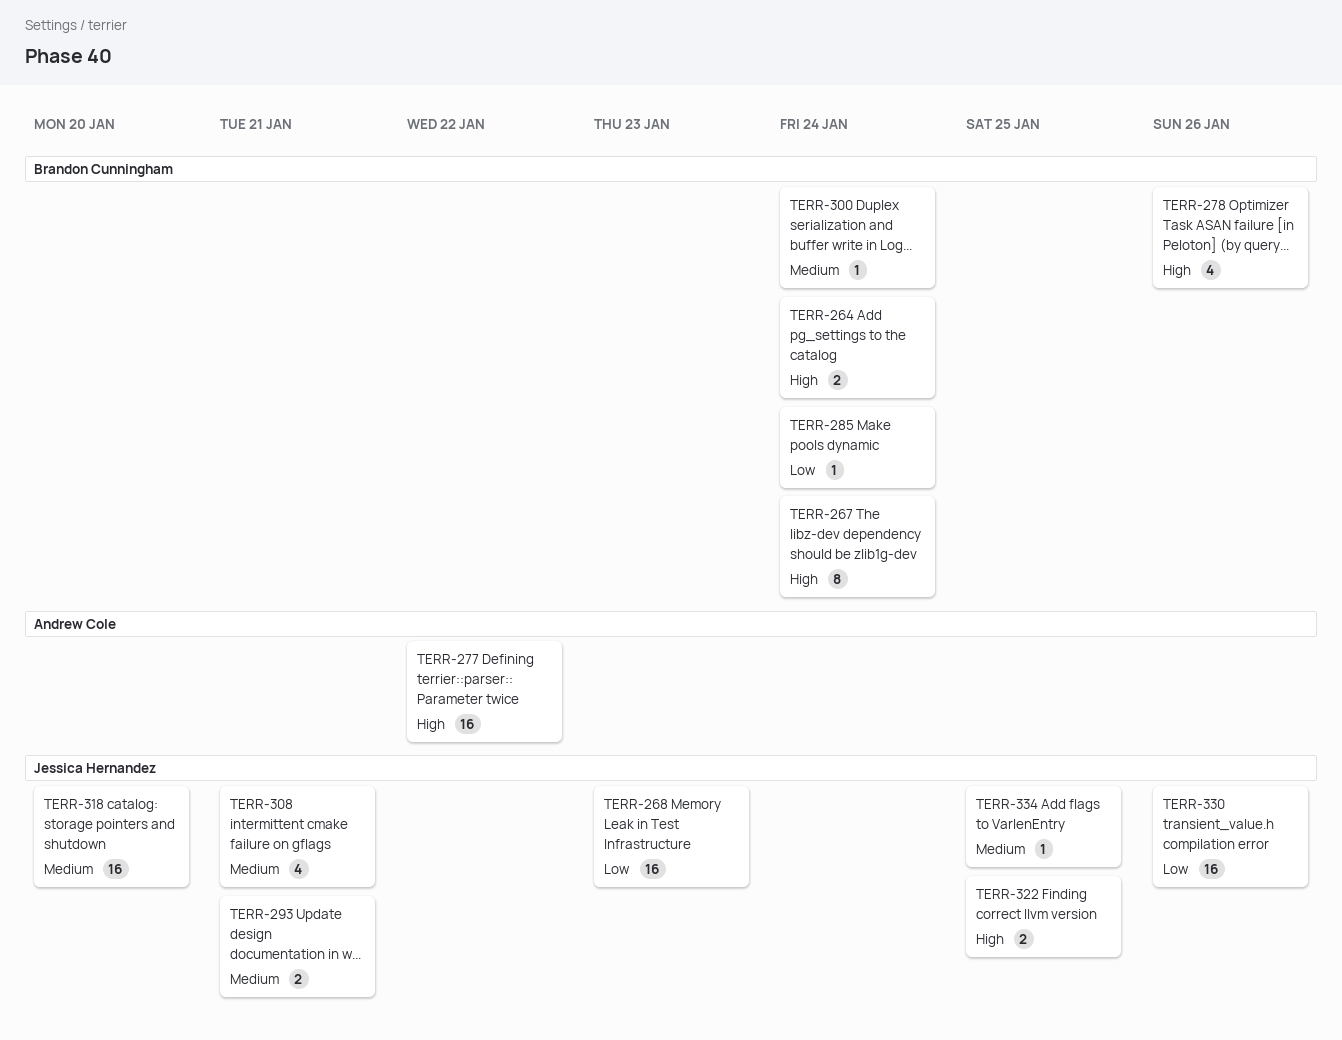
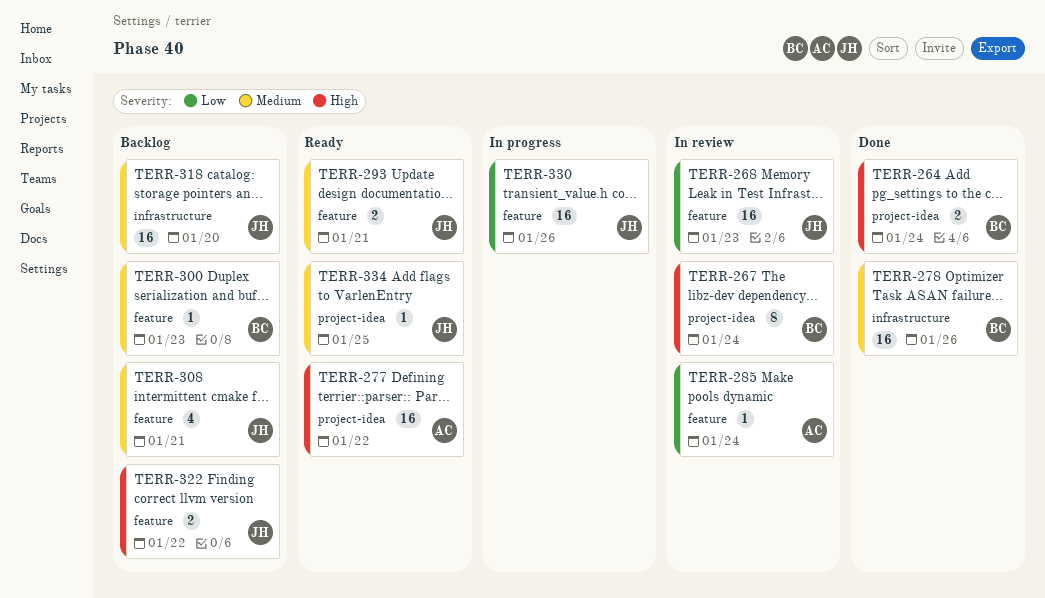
TERR-278, priority: High -> Medium
TERR-278, estimate: 4 -> 16
TERR-285, owner: Brandon Cunningham -> Andrew Cole
TERR-300, due: Jan 24 -> Jan 23
TERR-322, due: Jan 25 -> Jan 22

